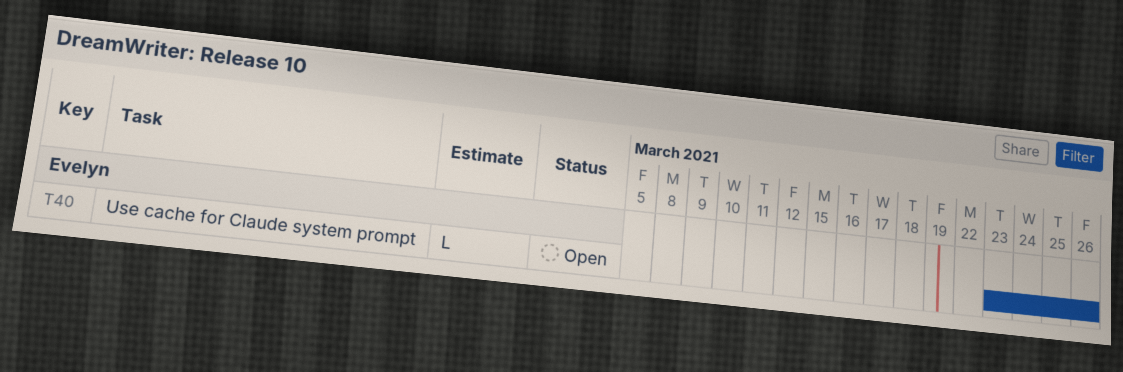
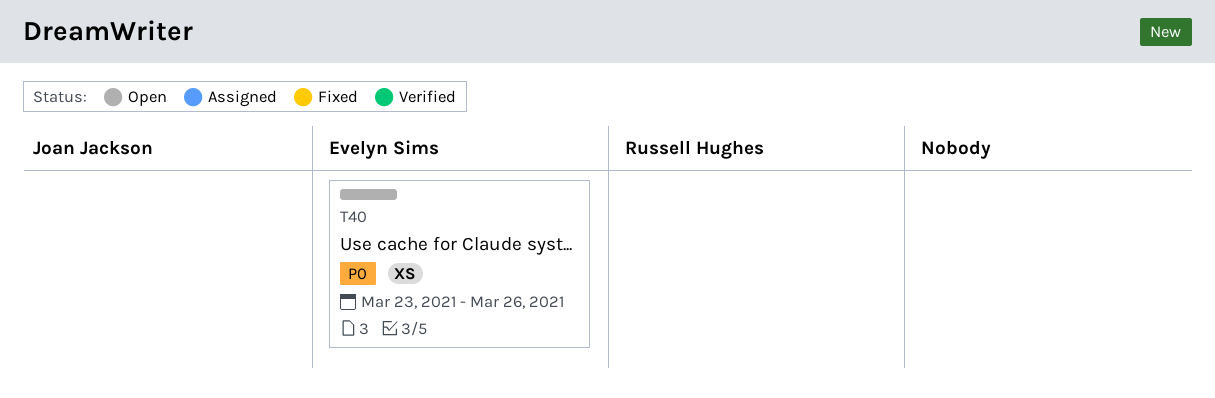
T40, estimate: L -> XS

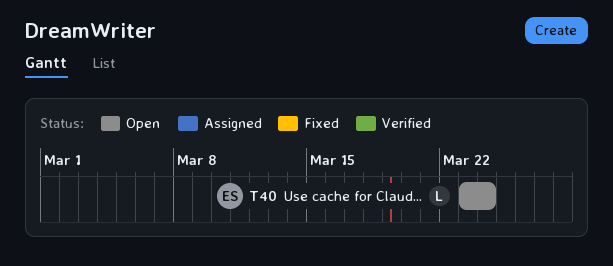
T40, estimate: XS -> L
T40, due: Mar 26 -> Mar 24

